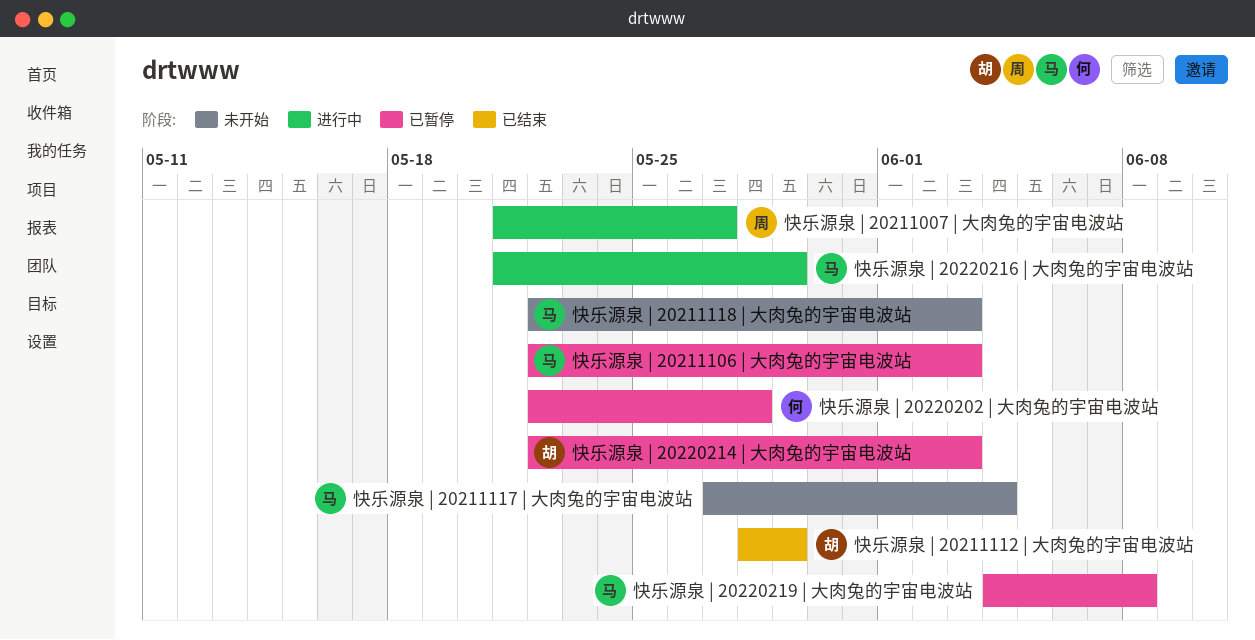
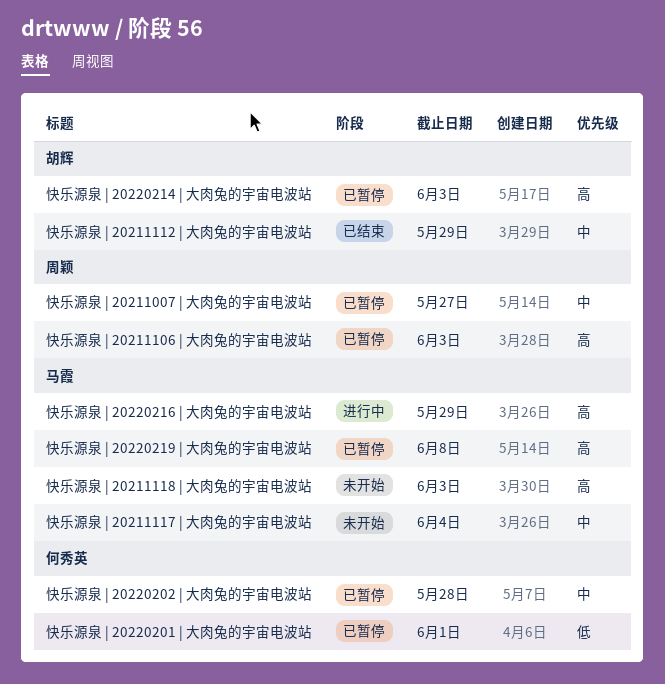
快乐源泉 | 20211007 | 大肉兔的宇宙电波站, status: 进行中 -> 已暂停
快乐源泉 | 20211106 | 大肉兔的宇宙电波站, owner: 马霞 -> 周颖
快乐源泉 | 20220201 | 大肉兔的宇宙电波站: none -> present

